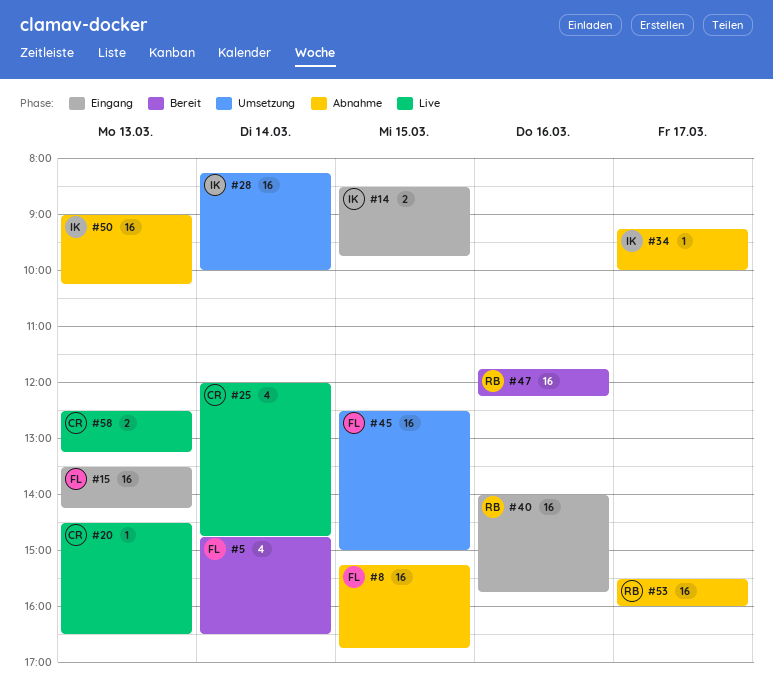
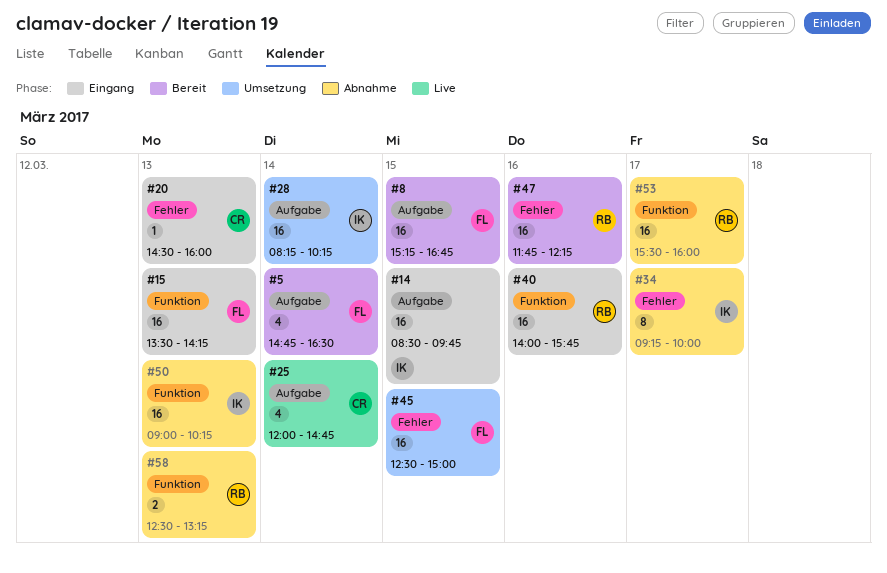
#8, status: Abnahme -> Bereit
#14, estimate: 2 -> 16
#20, status: Live -> Eingang
#20, ends: 16:30 -> 16:00
#28, ends: 10:00 -> 10:15
#34, estimate: 1 -> 8
#58, status: Live -> Abnahme
#58, owner: CR -> RB

